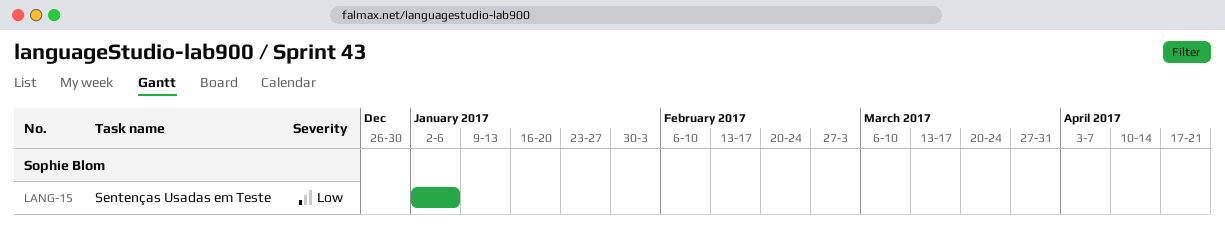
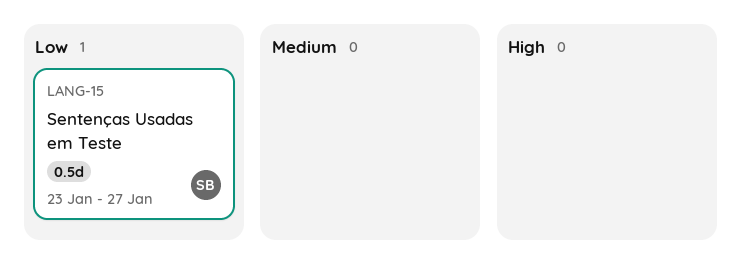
LANG-15, start: Jan 2 -> Jan 23
LANG-15, due: Jan 6 -> Jan 27

